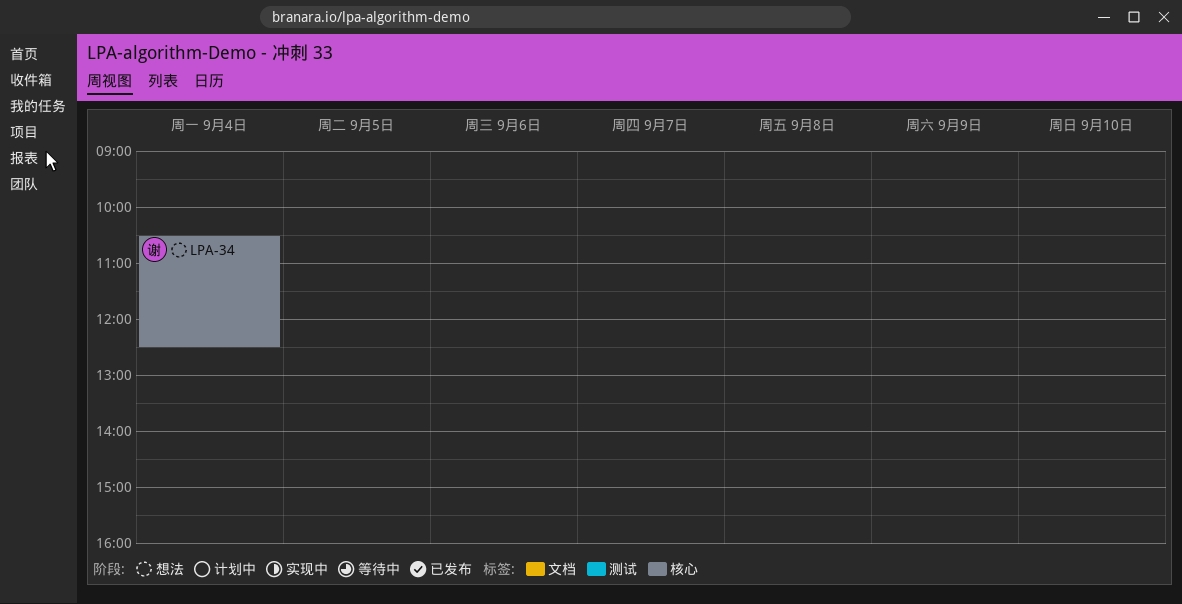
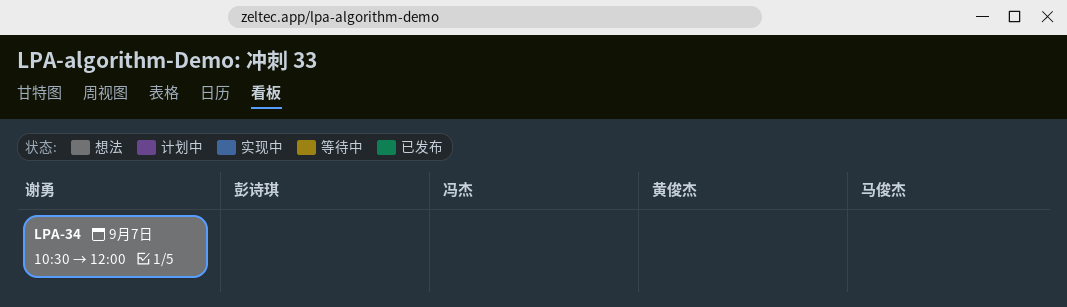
LPA-34, day: Sep 4 -> Sep 7
LPA-34, ends: 12:30 -> 12:00

